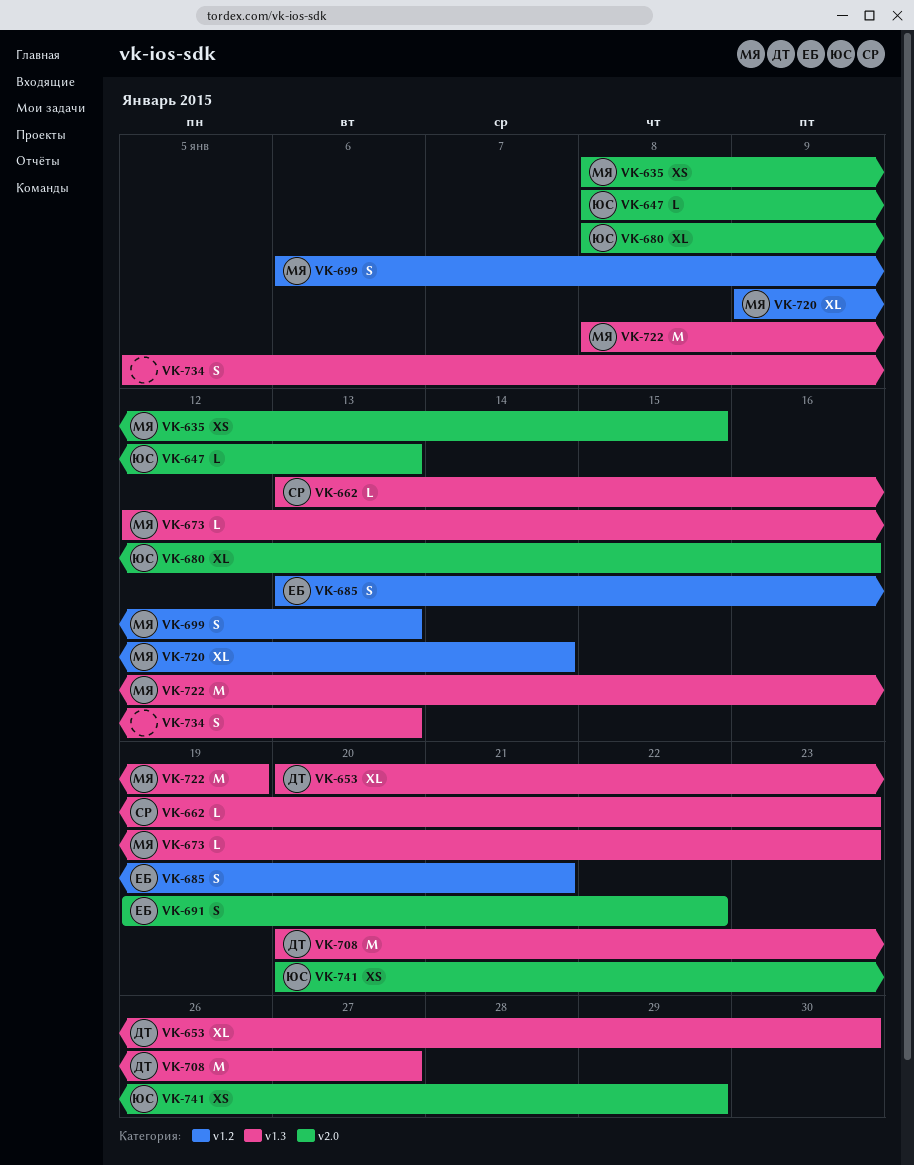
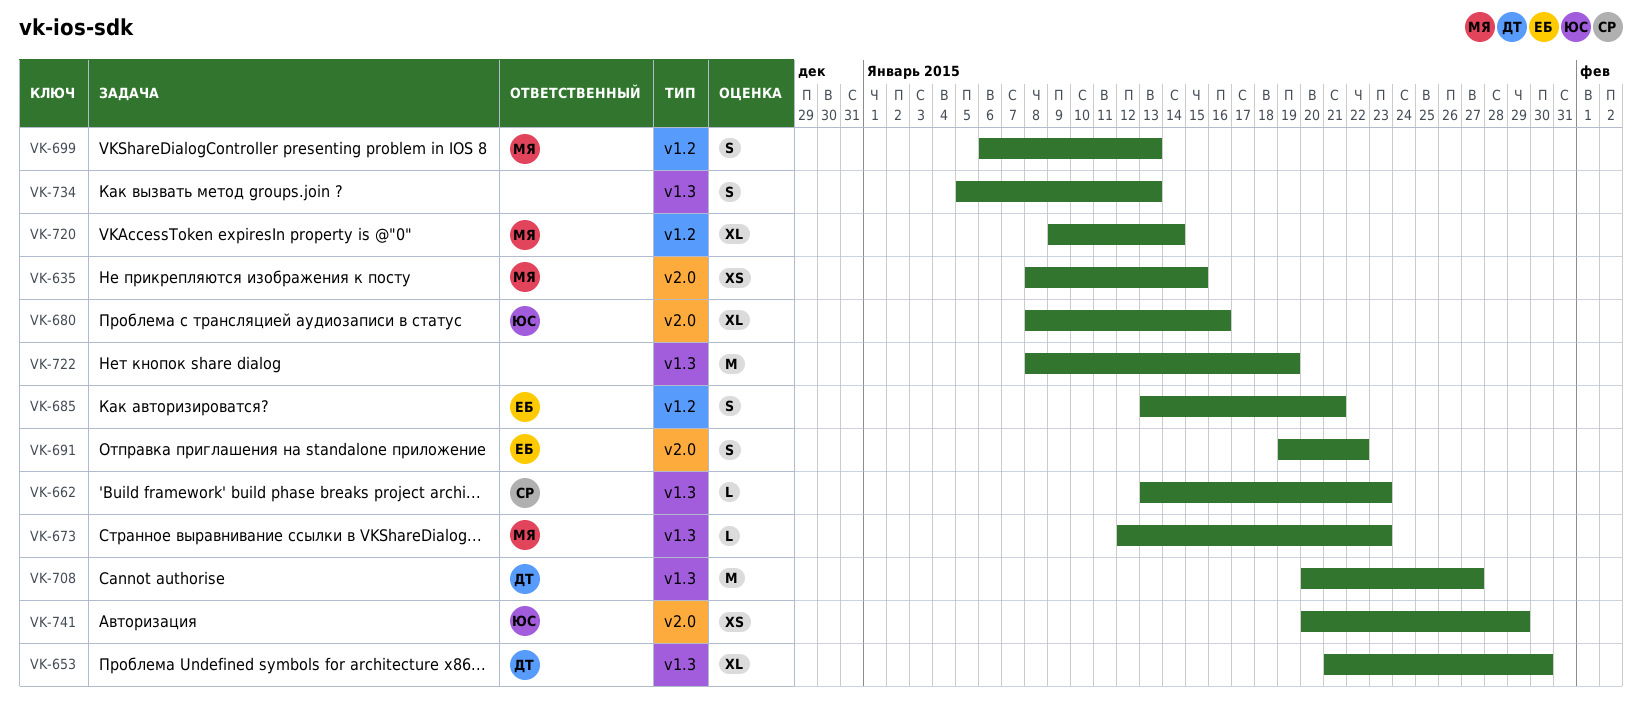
VK-647: present -> none
VK-653, start: Jan 20 -> Jan 21
VK-722, owner: МЯ -> none

